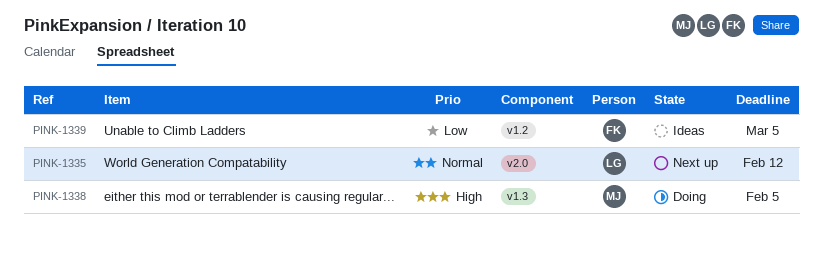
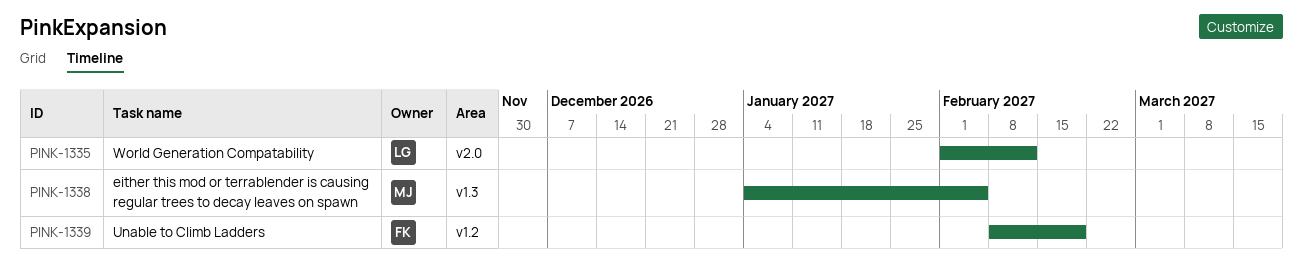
PINK-1339, due: Mar 5 -> Feb 19

